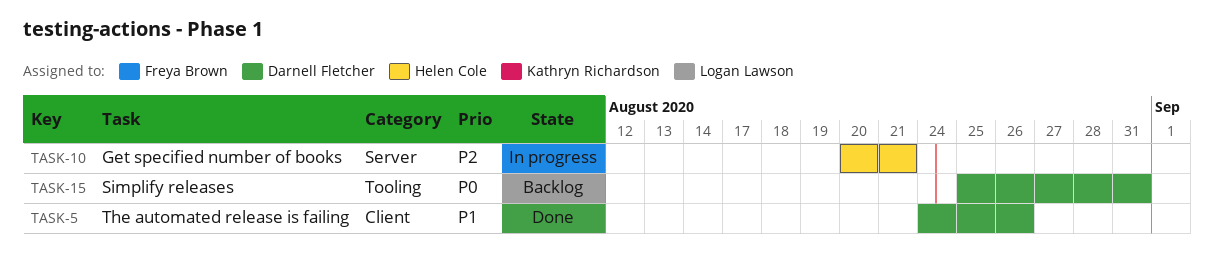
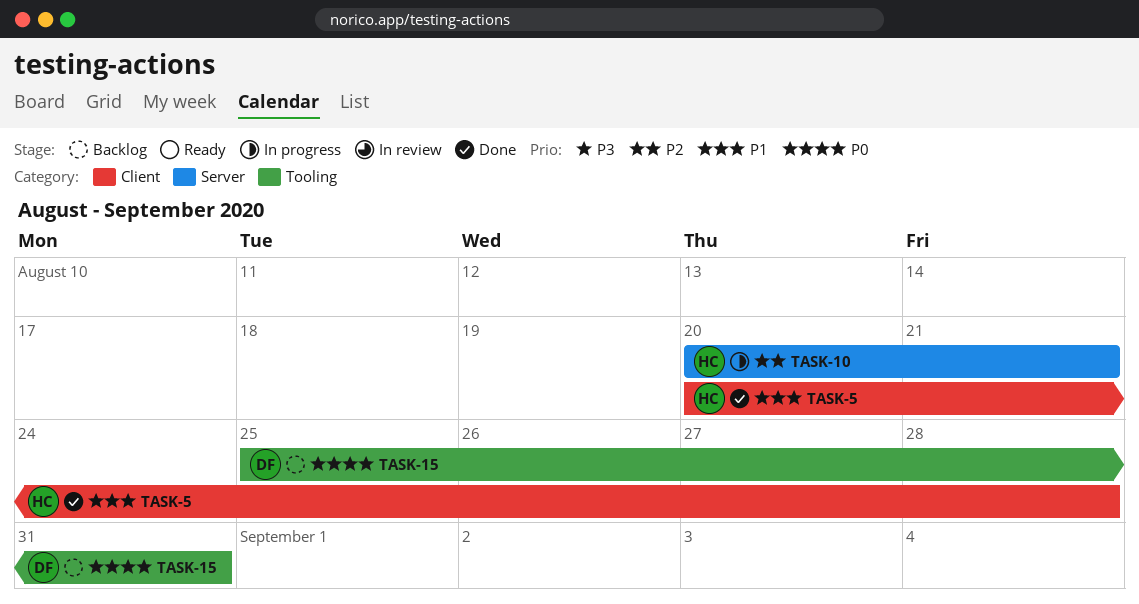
TASK-5, owner: Darnell Fletcher -> Helen Cole
TASK-5, start: Aug 24 -> Aug 20
TASK-5, due: Aug 26 -> Aug 28

